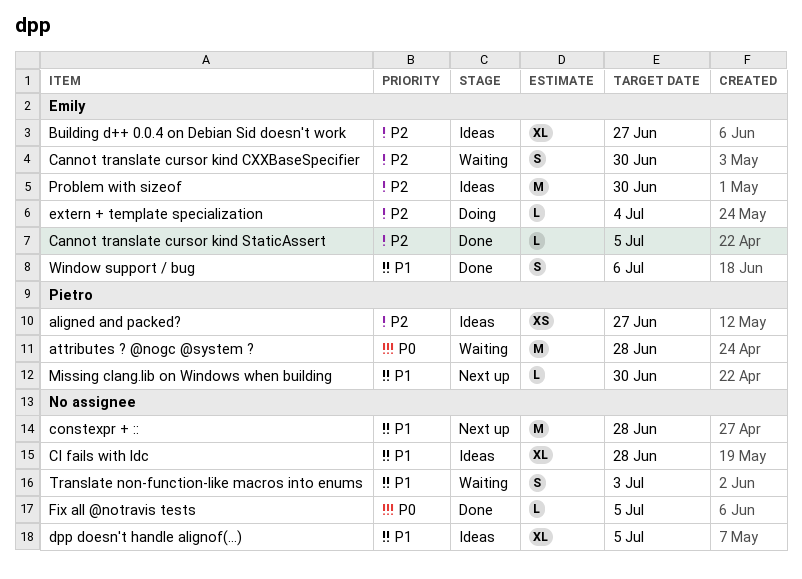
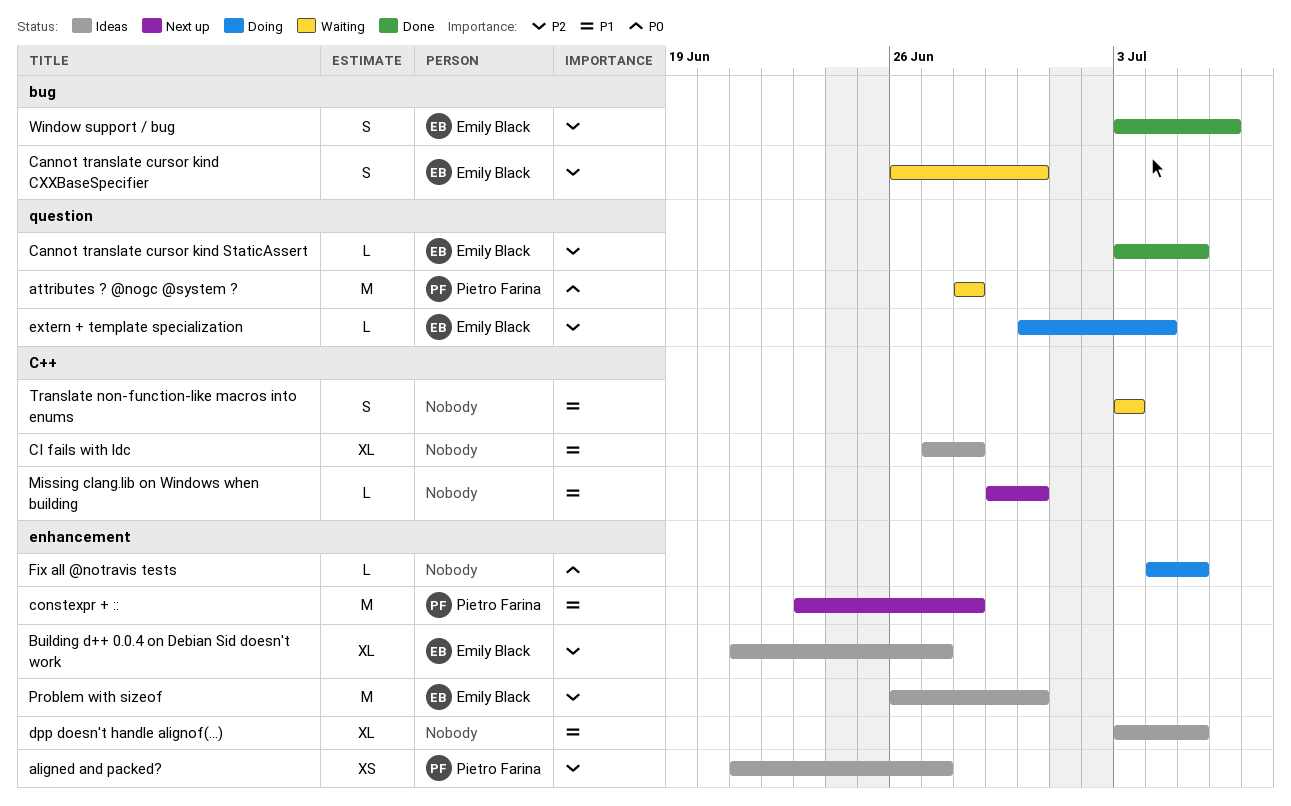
constexpr + ::, owner: none -> Pietro Farina
Fix all @notravis tests, status: Done -> Doing
Missing clang.lib on Windows when building, owner: Pietro Farina -> none
Window support / bug, priority: P1 -> P2

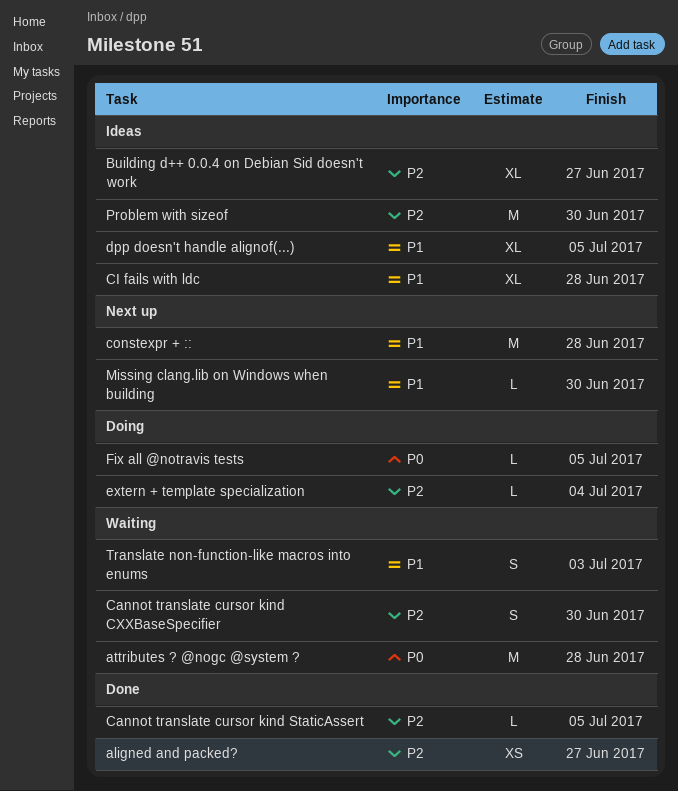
aligned and packed?, status: Ideas -> Done
Window support / bug: present -> none

